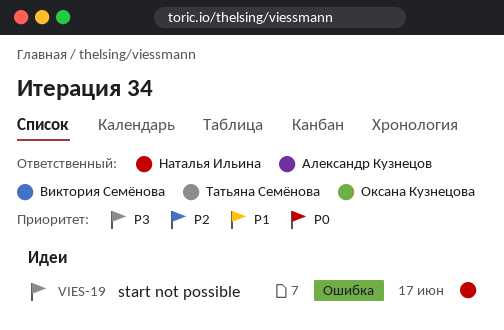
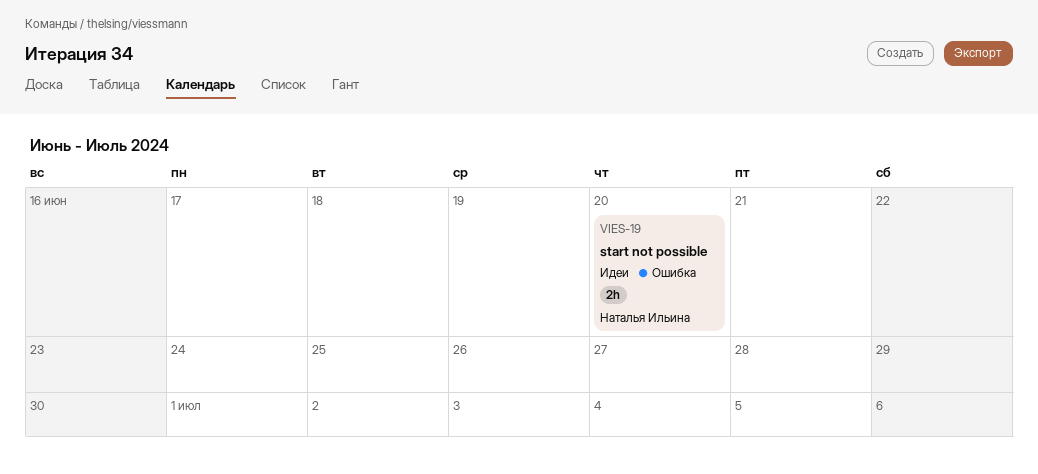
VIES-19, due: Jun 17 -> Jun 20

